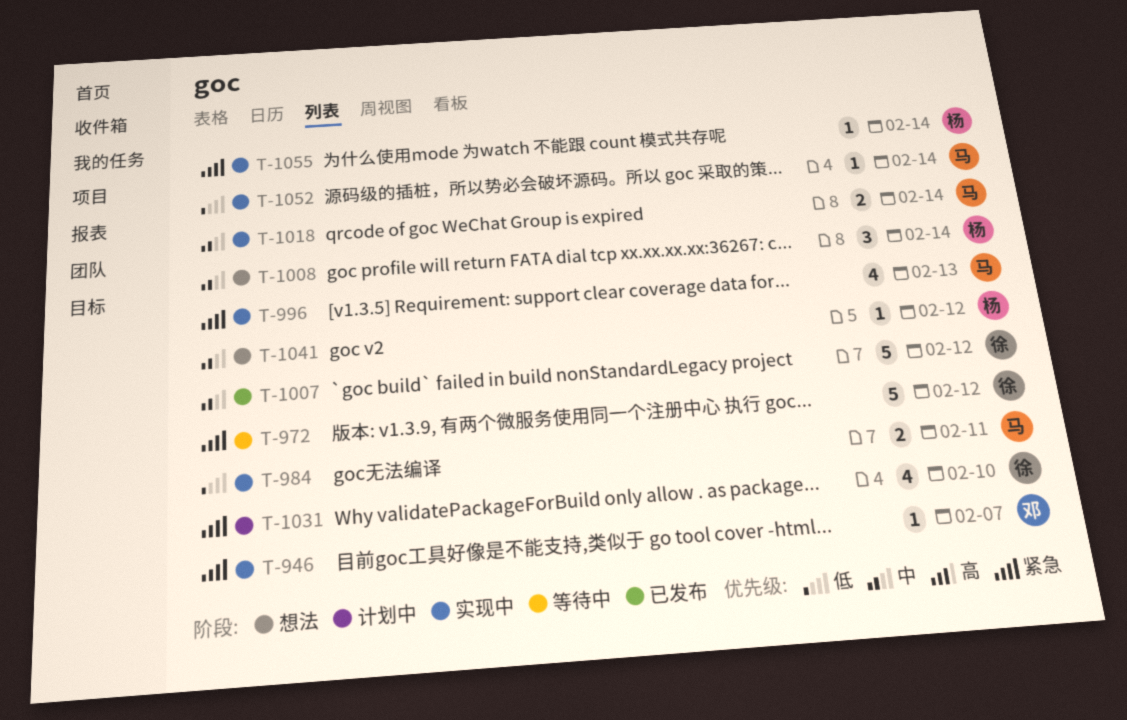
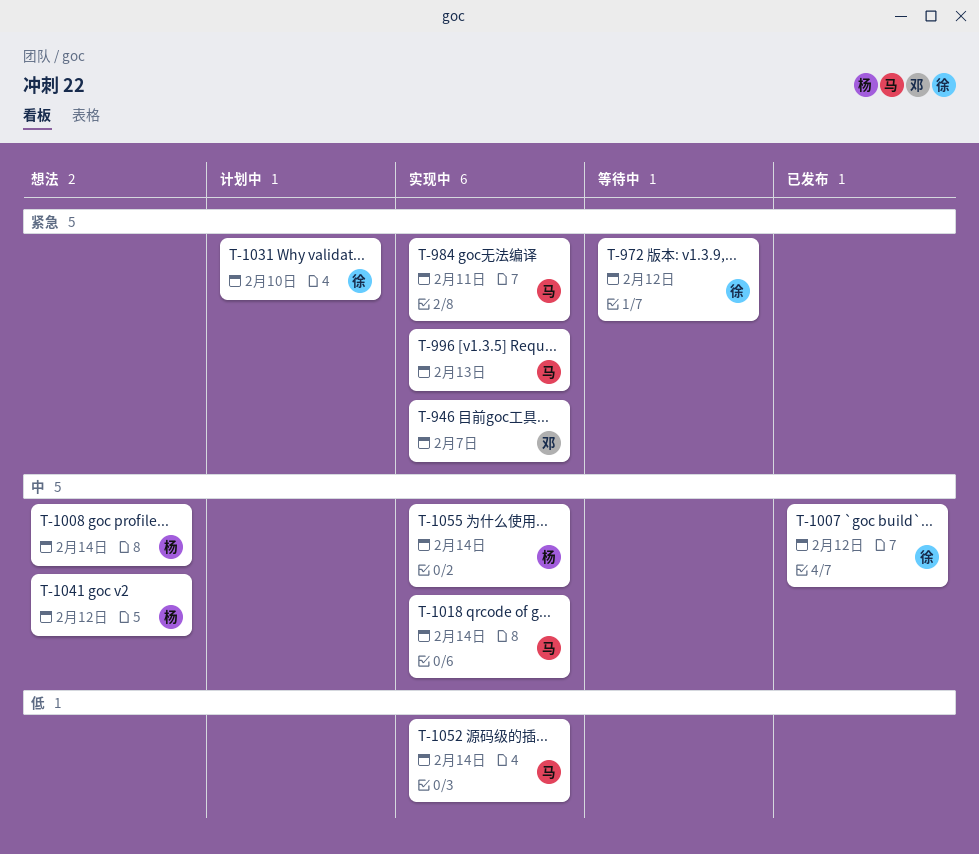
T-984, priority: 低 -> 紧急
T-1055, priority: 紧急 -> 中

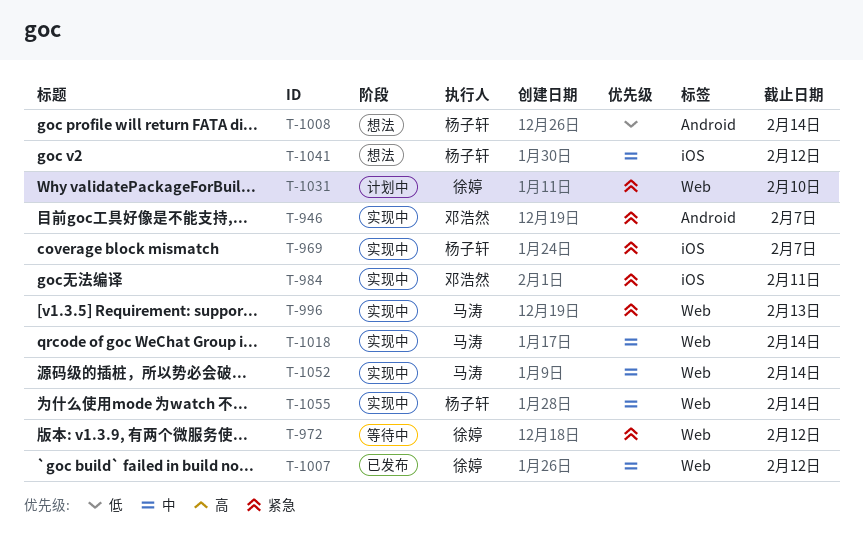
T-969: none -> present
T-984, owner: 马涛 -> 邓浩然
T-1008, priority: 中 -> 低
T-1052, priority: 低 -> 中

